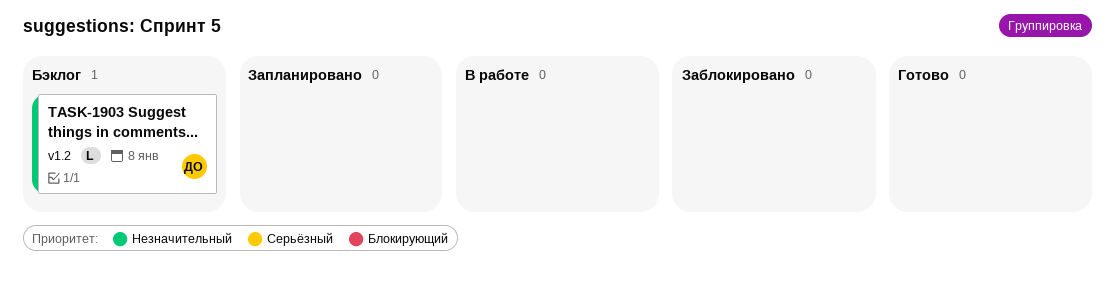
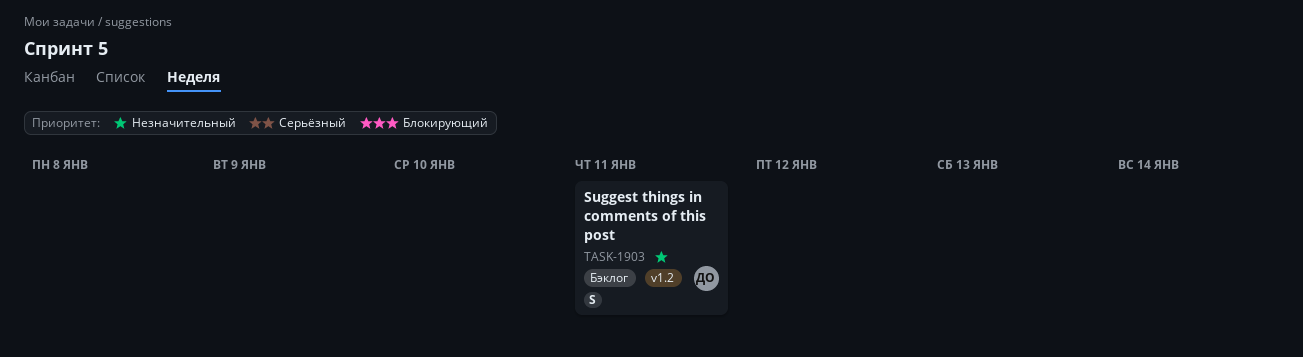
TASK-1903, estimate: L -> S
TASK-1903, due: Jan 8 -> Jan 11

